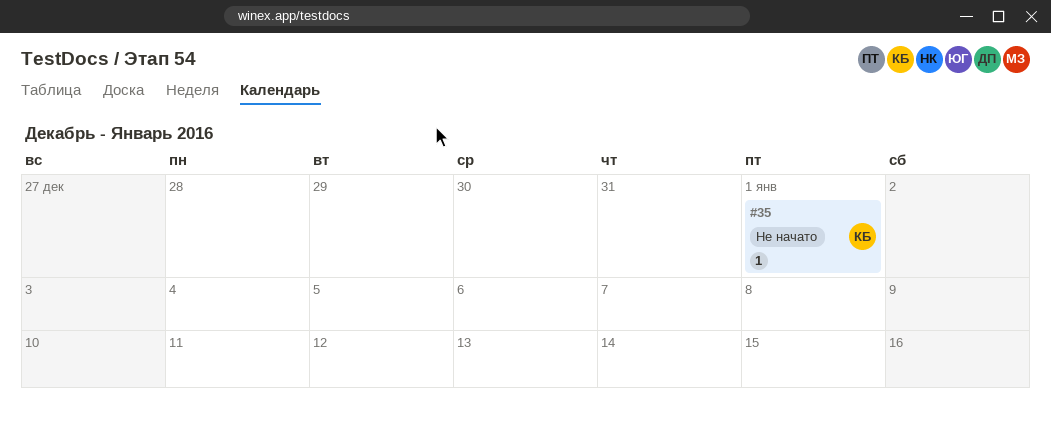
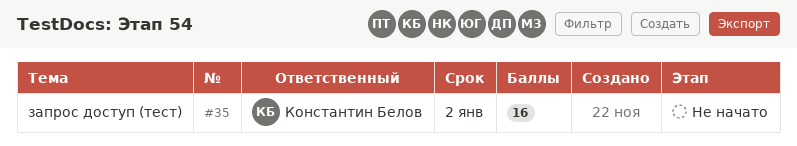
#35, estimate: 1 -> 16
#35, due: Jan 1 -> Jan 2

